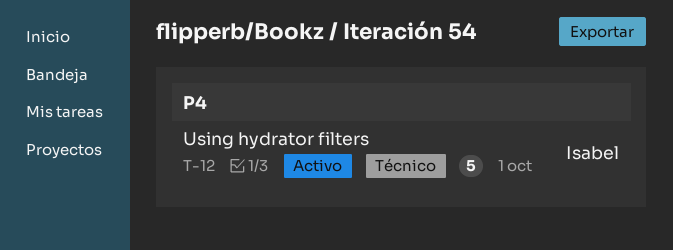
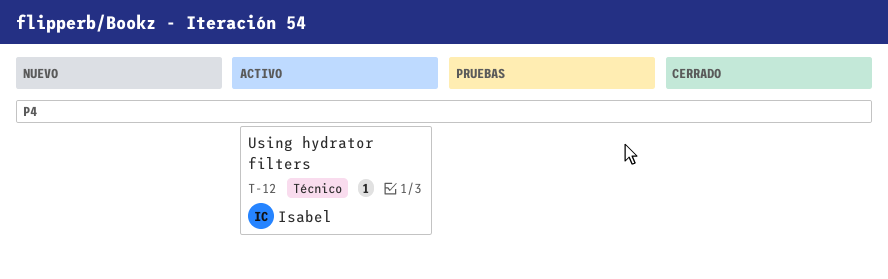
T-12, estimate: 5 -> 1

